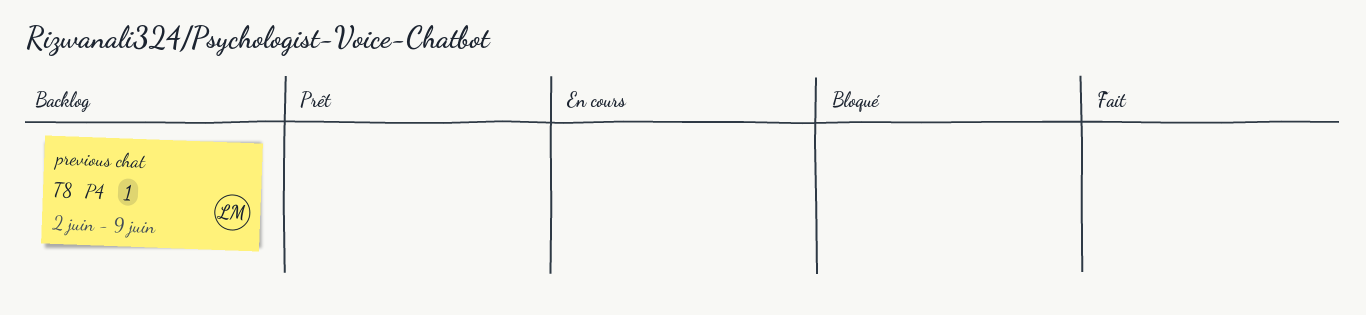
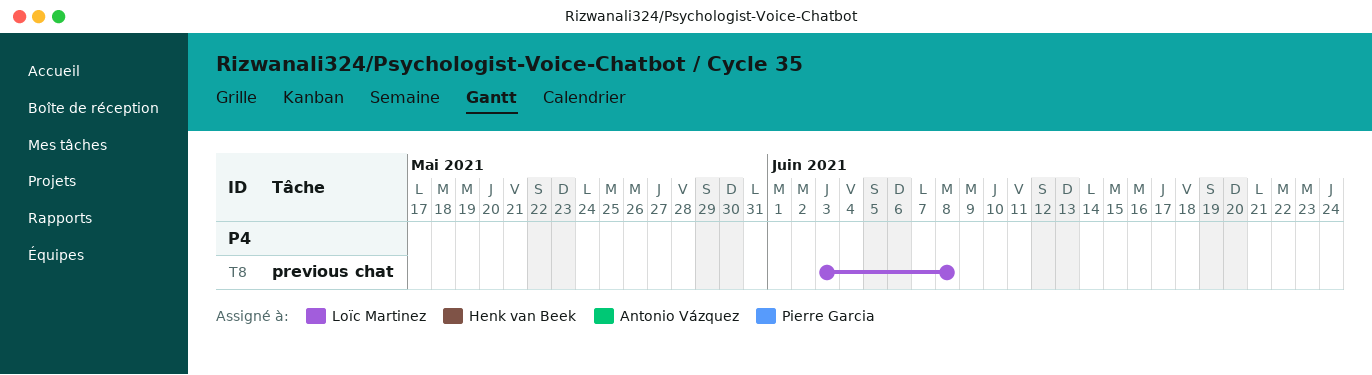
T8, start: Jun 2 -> Jun 3
T8, due: Jun 9 -> Jun 8

